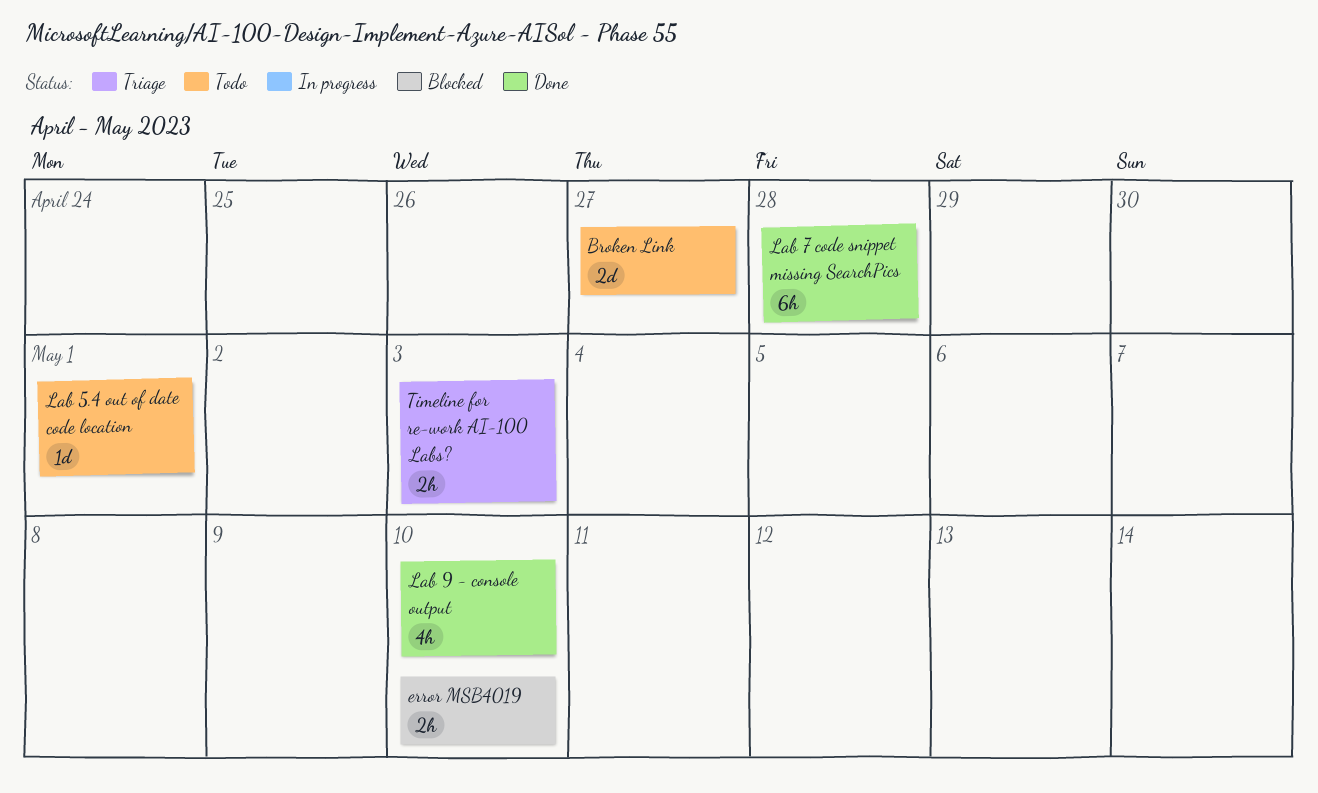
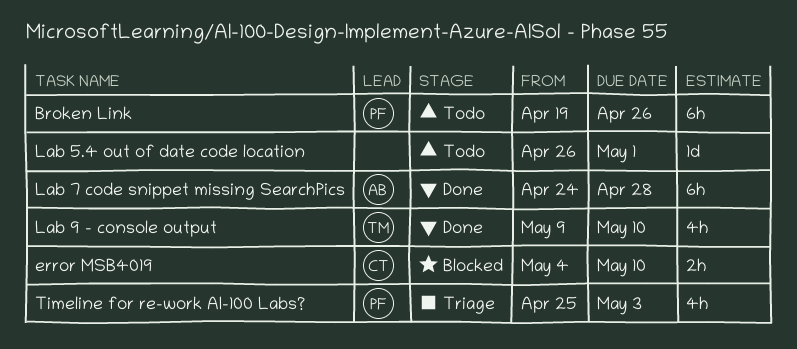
Broken Link, estimate: 2d -> 6h
Broken Link, due: Apr 27 -> Apr 26
Timeline for re-work AI-100 Labs?, estimate: 2h -> 4h

